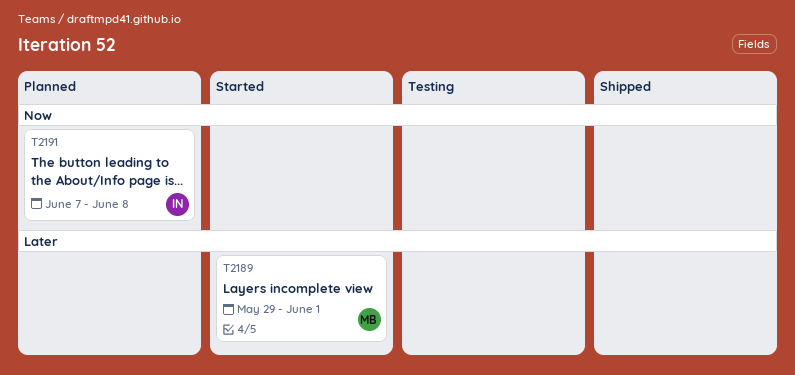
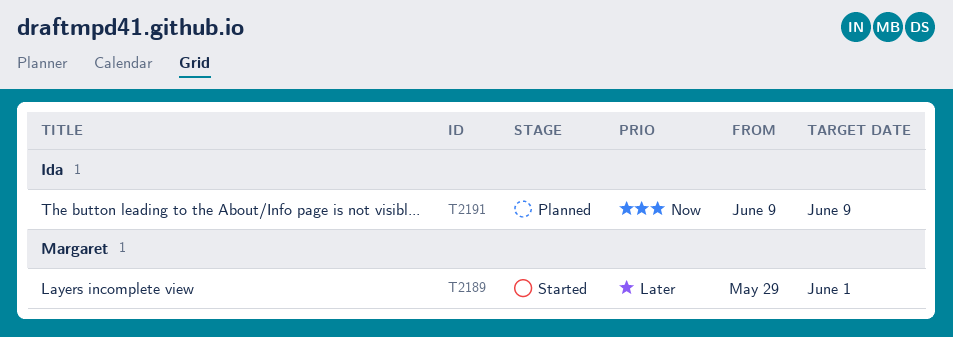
T2191, start: Jun 7 -> Jun 9
T2191, due: Jun 8 -> Jun 9

